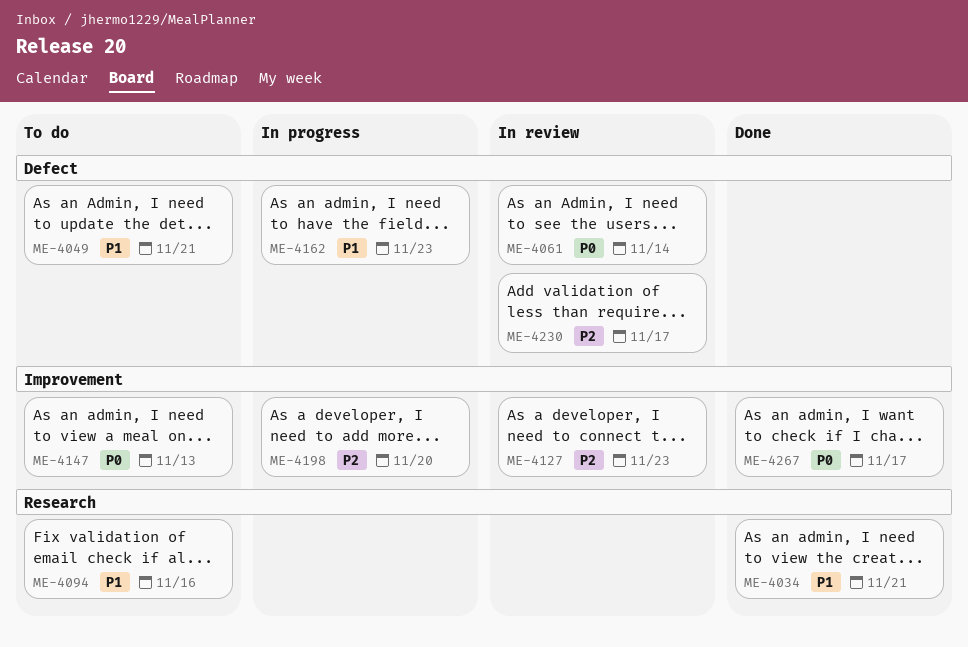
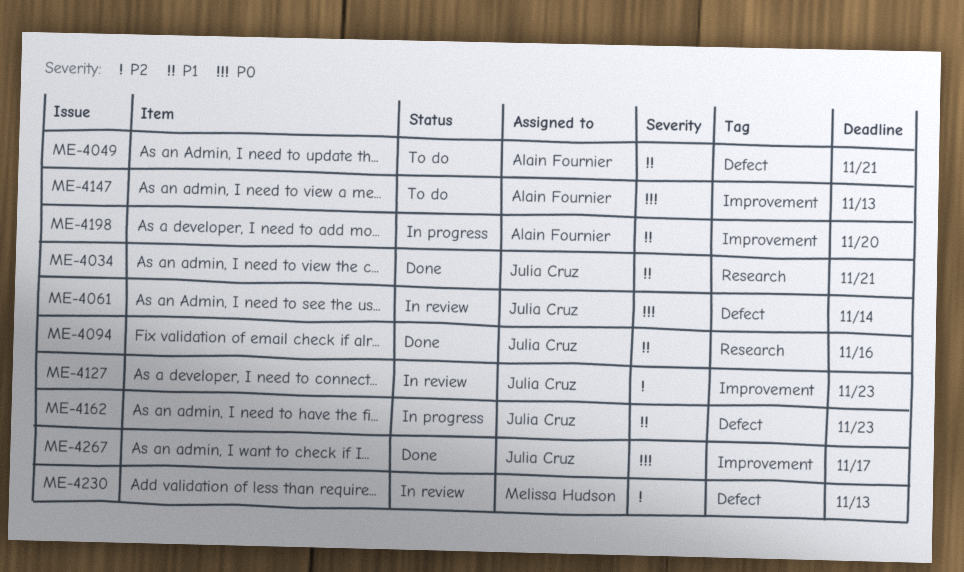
ME-4094, status: To do -> Done
ME-4198, priority: P2 -> P1
ME-4230, due: Nov 17 -> Nov 13

